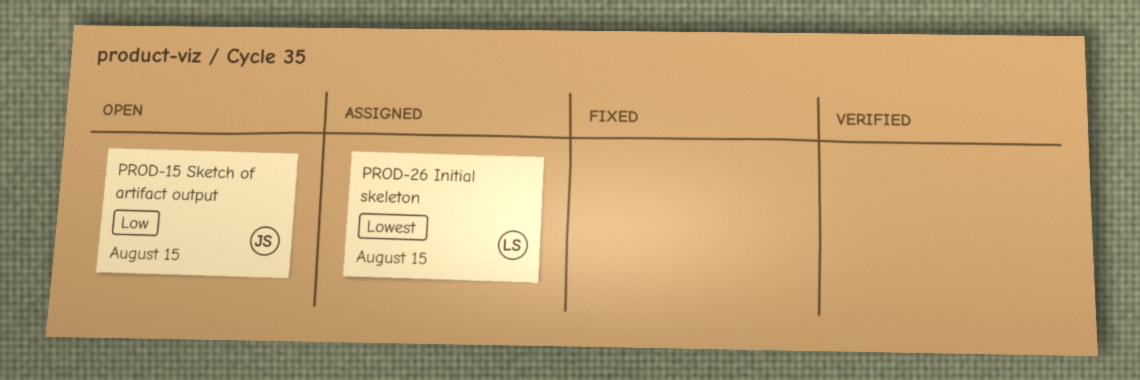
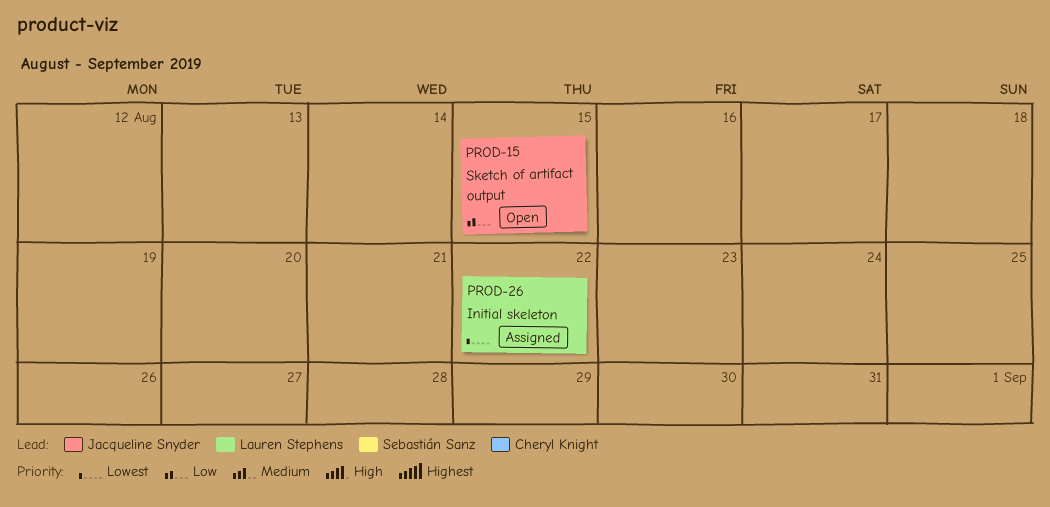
PROD-26, due: Aug 15 -> Aug 22

